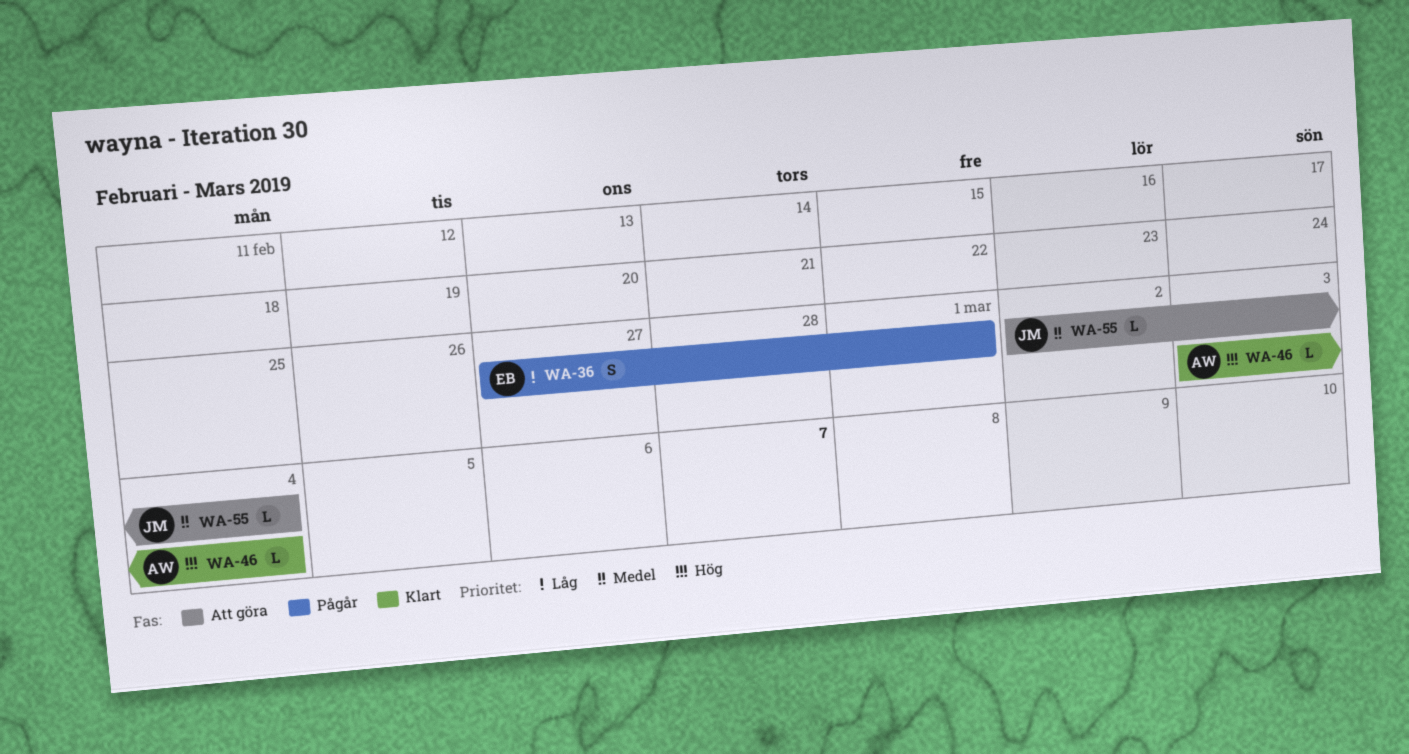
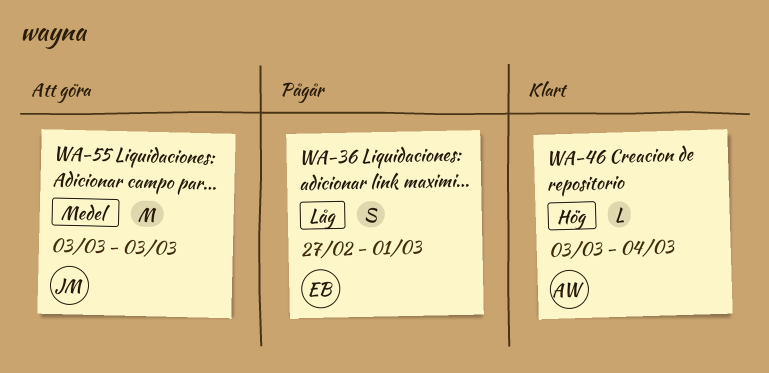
WA-55, estimate: L -> M
WA-55, start: Mar 2 -> Mar 3
WA-55, due: Mar 4 -> Mar 3

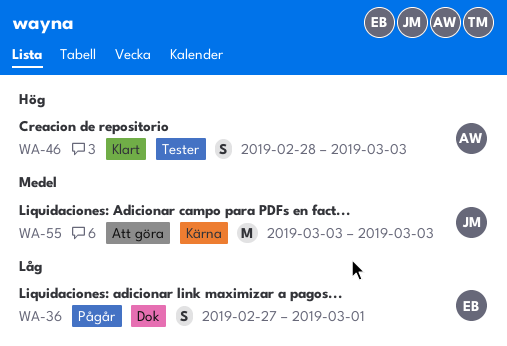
WA-46, estimate: L -> S
WA-46, start: Mar 3 -> Feb 28
WA-46, due: Mar 4 -> Mar 3

